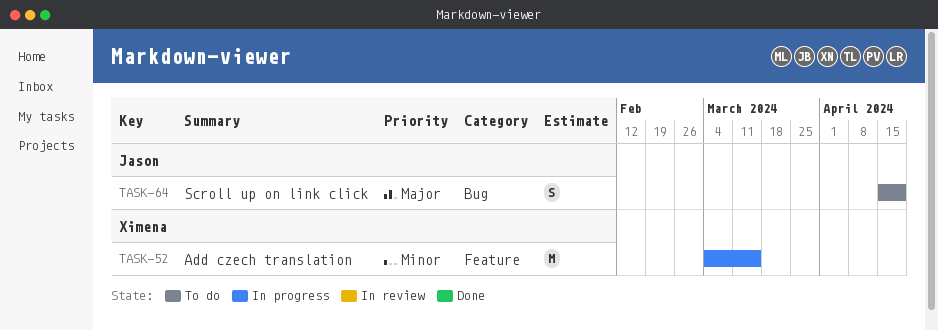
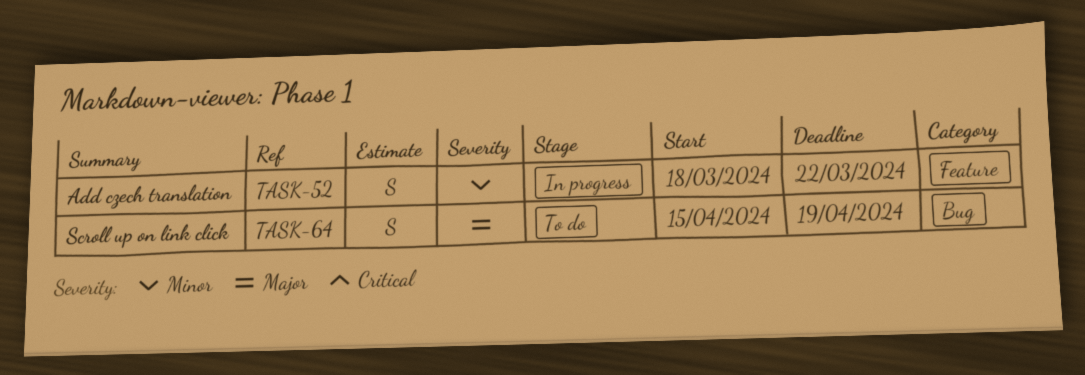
TASK-52, estimate: M -> S
TASK-52, start: Mar 4 -> Mar 18
TASK-52, due: Mar 15 -> Mar 22

